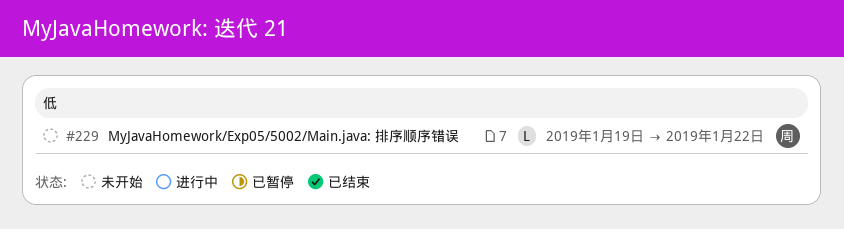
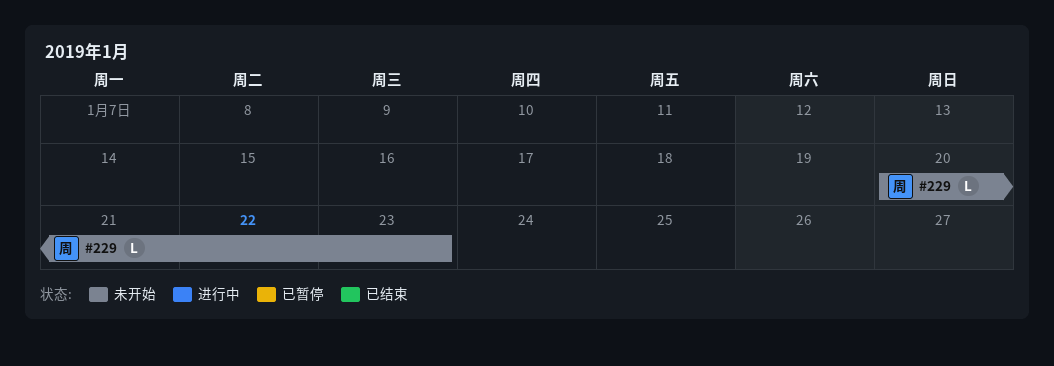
#229, start: Jan 19 -> Jan 20
#229, due: Jan 22 -> Jan 23

